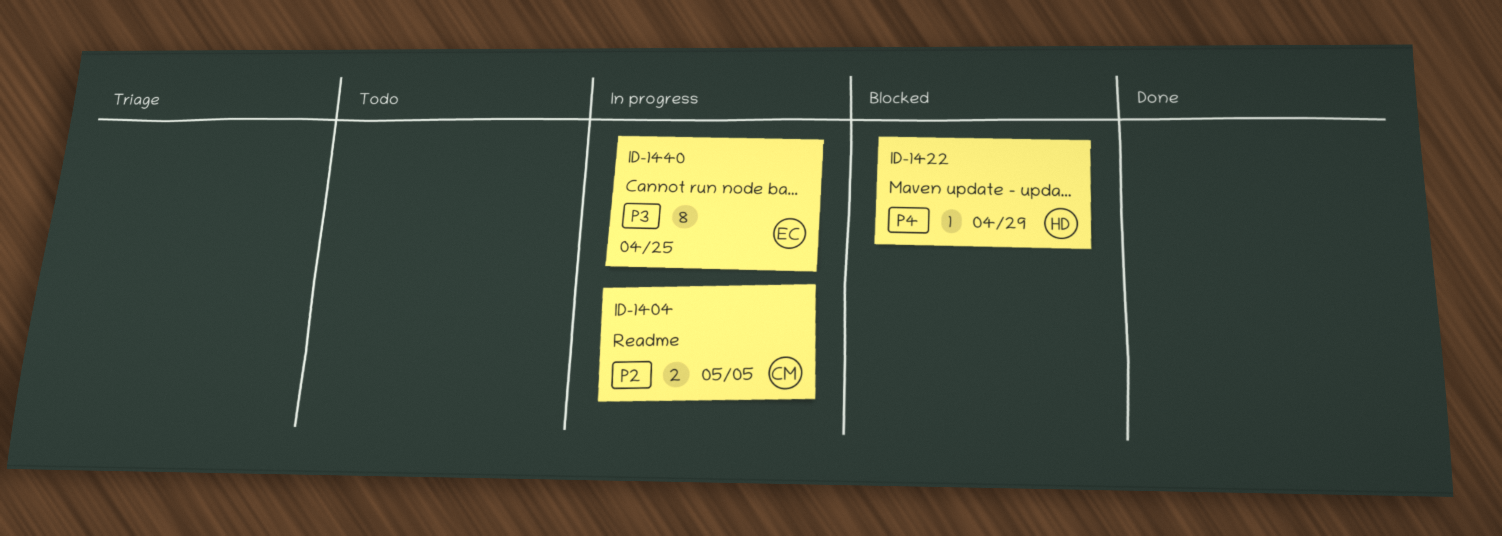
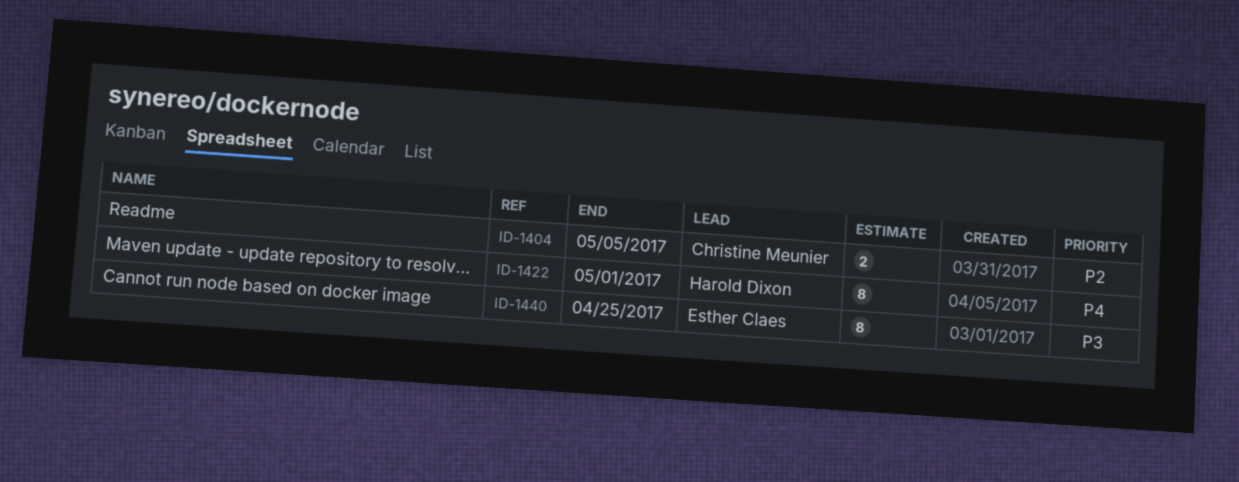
ID-1422, estimate: 1 -> 8
ID-1422, due: Apr 29 -> May 1

